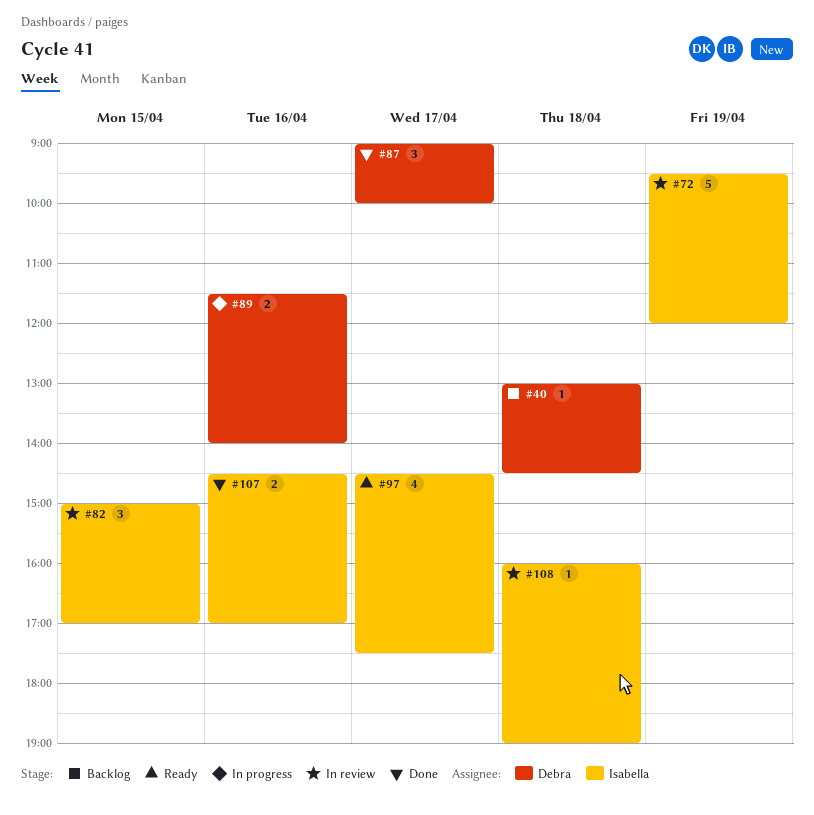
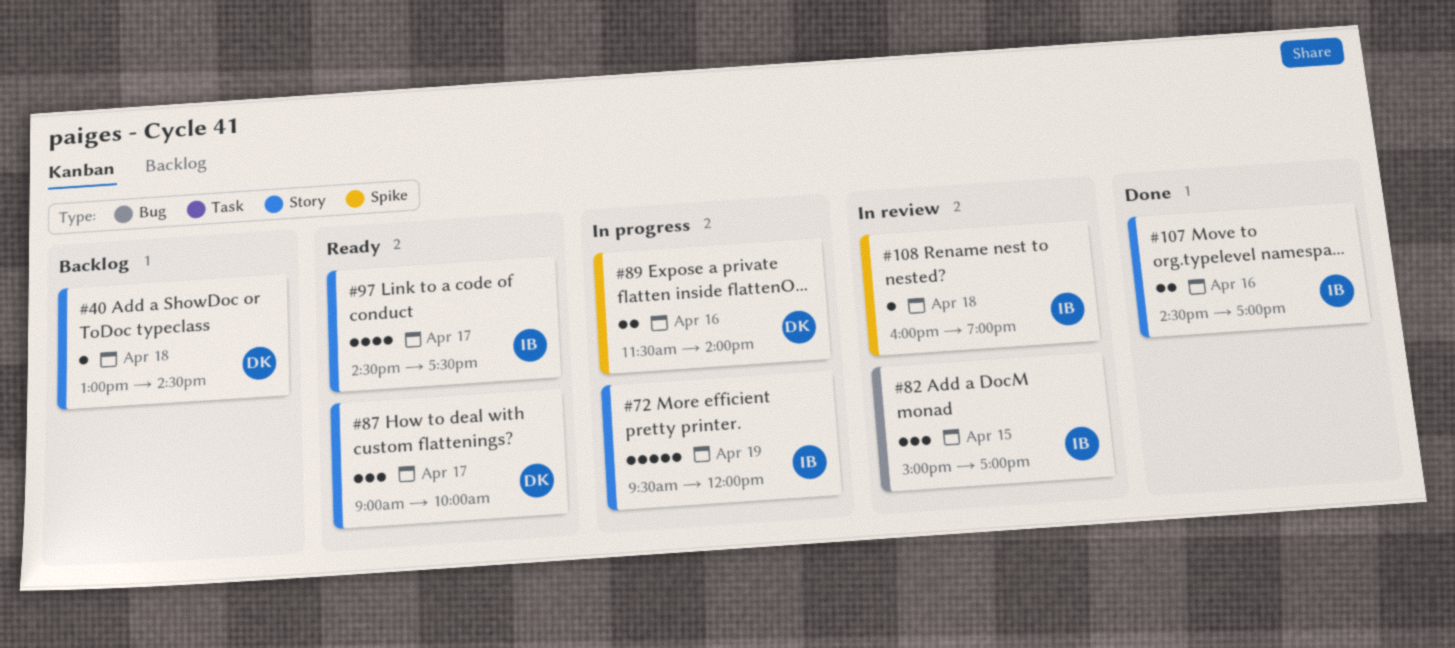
#72, status: In review -> In progress
#87, status: Done -> Ready

